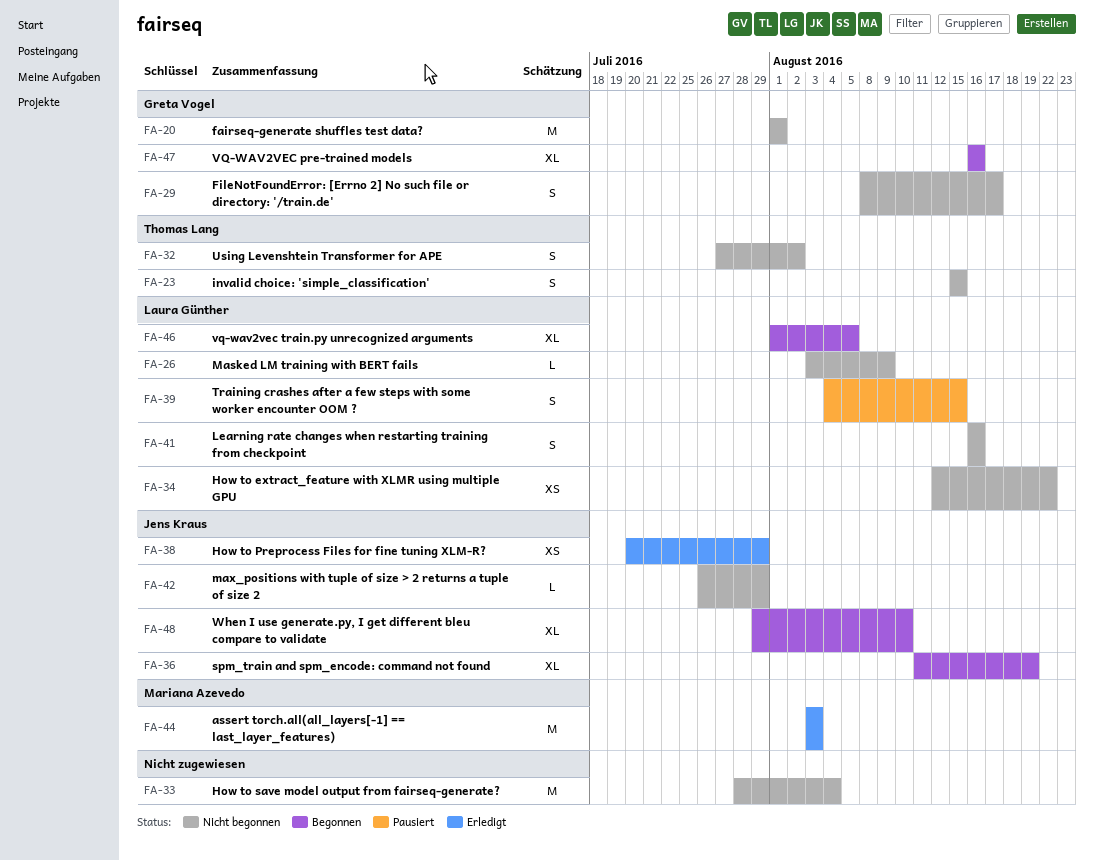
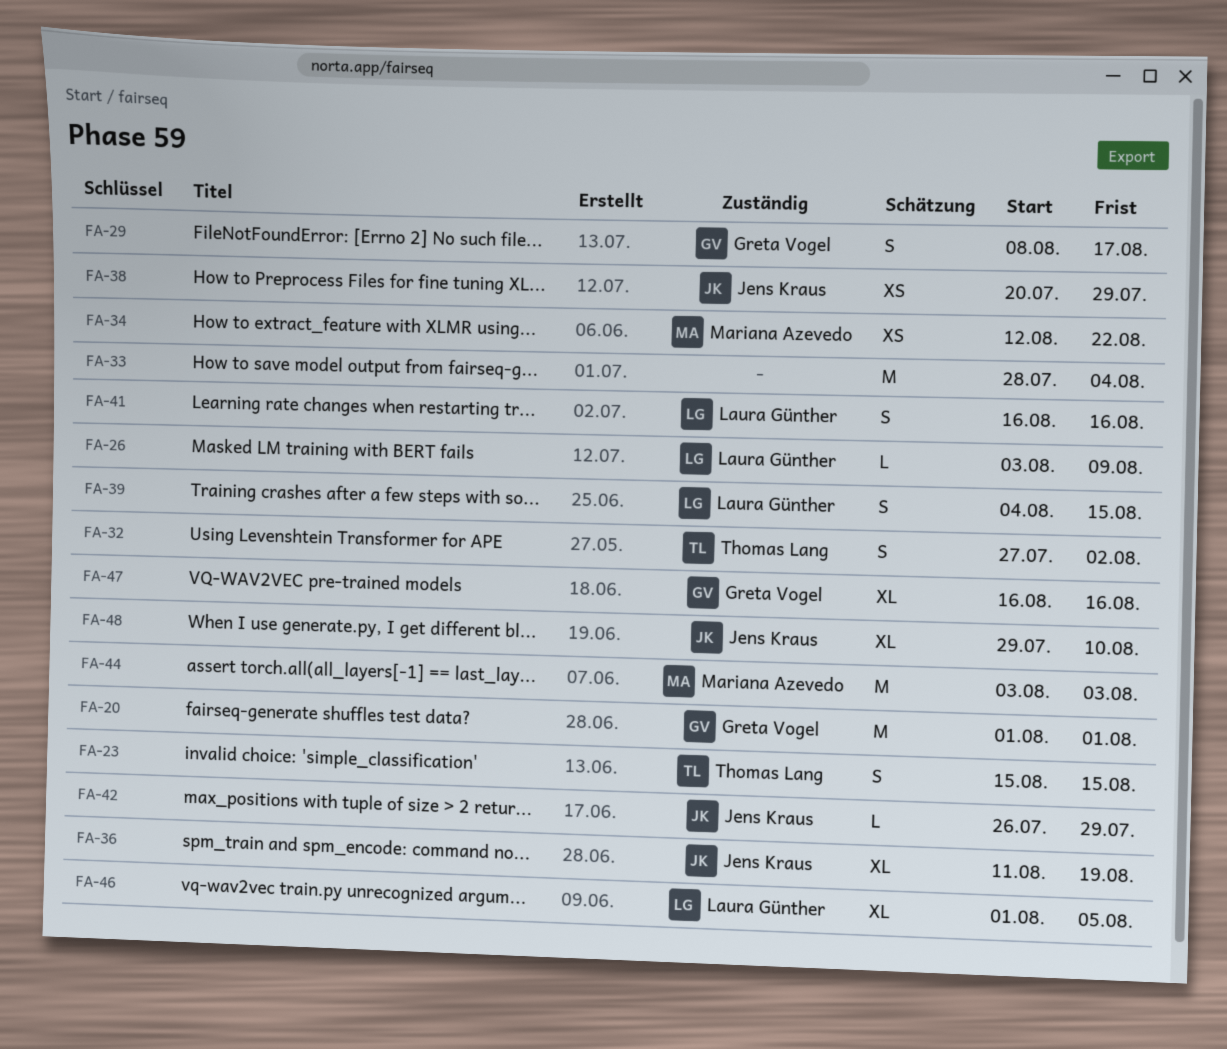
FA-34, owner: Laura Günther -> Mariana Azevedo

